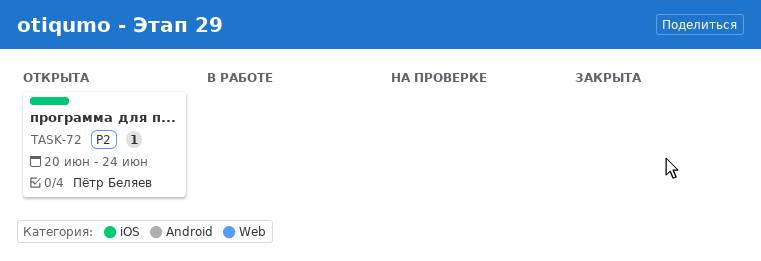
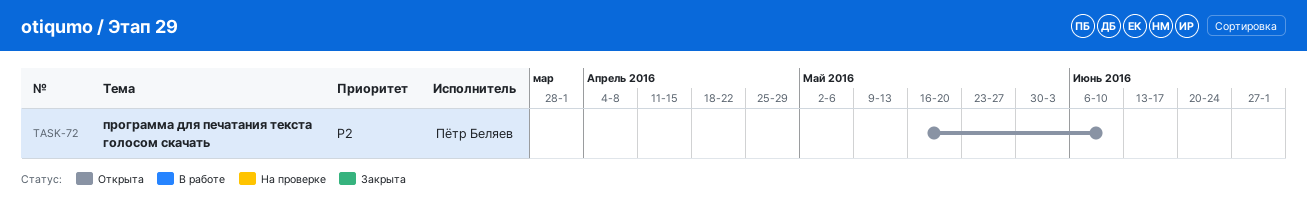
TASK-72, start: Jun 20 -> May 16
TASK-72, due: Jun 24 -> Jun 10

